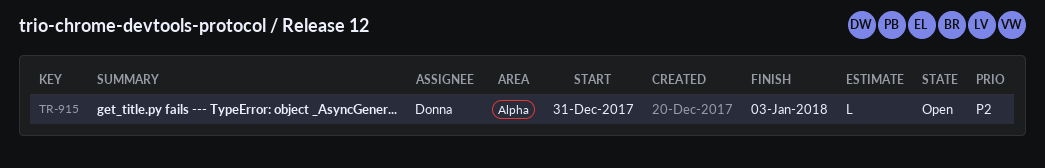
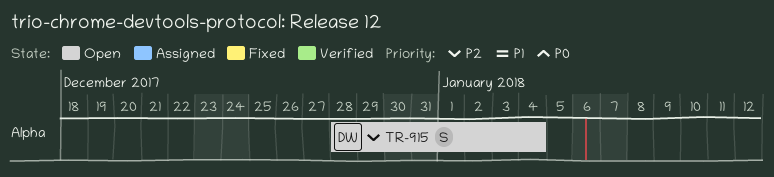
TR-915, estimate: L -> S
TR-915, start: Dec 31 -> Dec 28
TR-915, due: Jan 3 -> Jan 4

